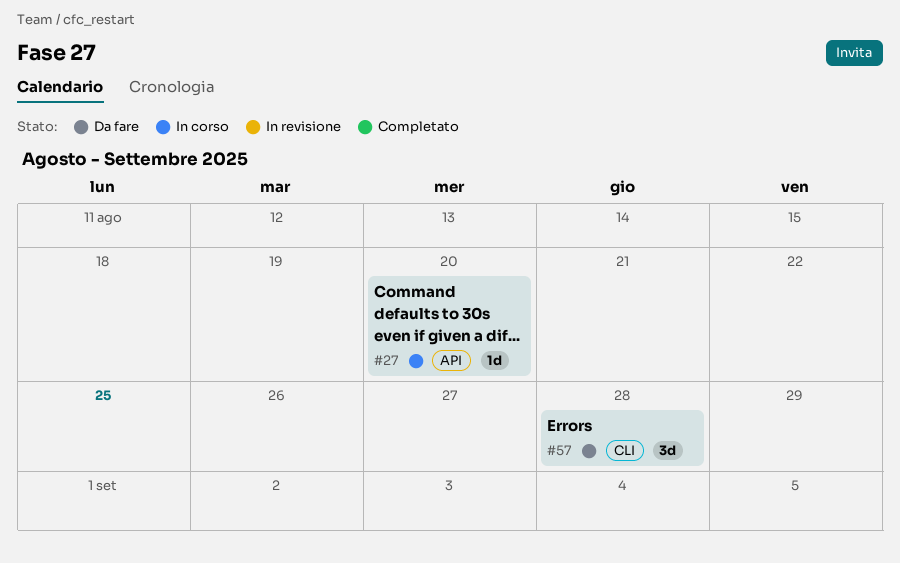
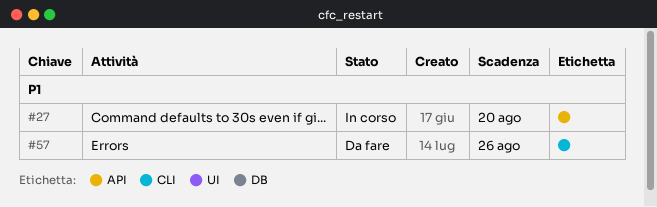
#57, due: Aug 28 -> Aug 26

